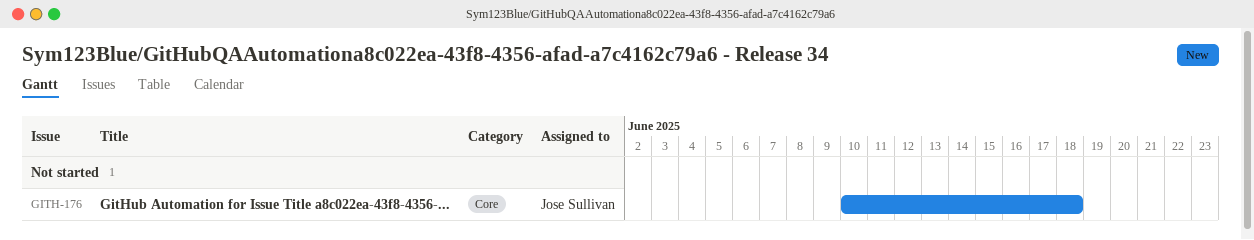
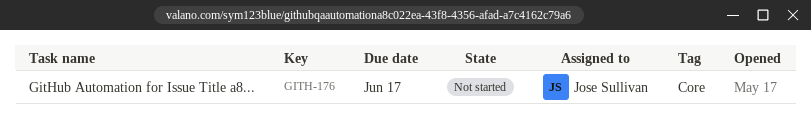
GITH-176, due: Jun 18 -> Jun 17

